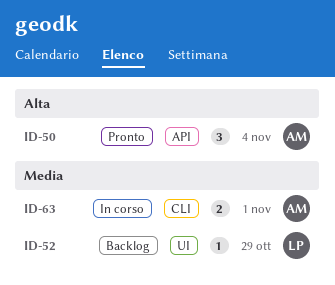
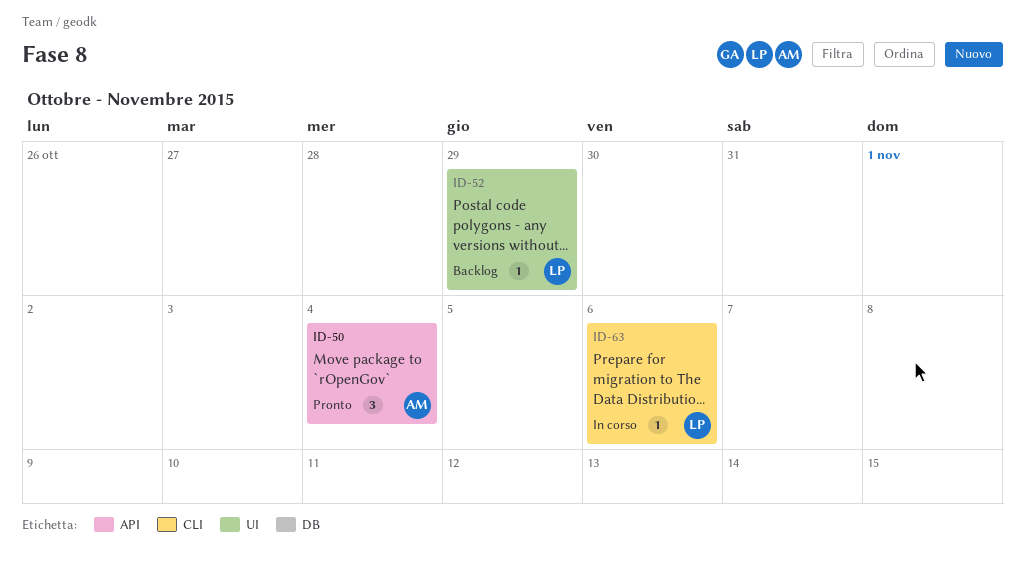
ID-63, owner: AM -> LP
ID-63, estimate: 2 -> 1
ID-63, due: Nov 1 -> Nov 6

